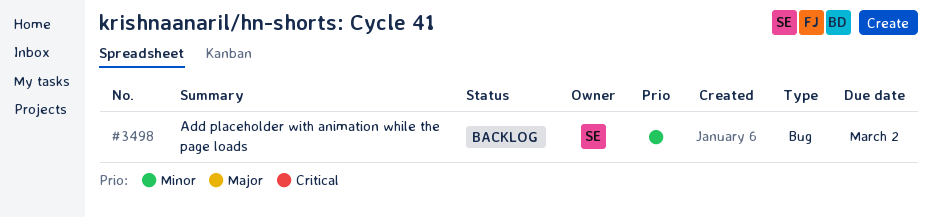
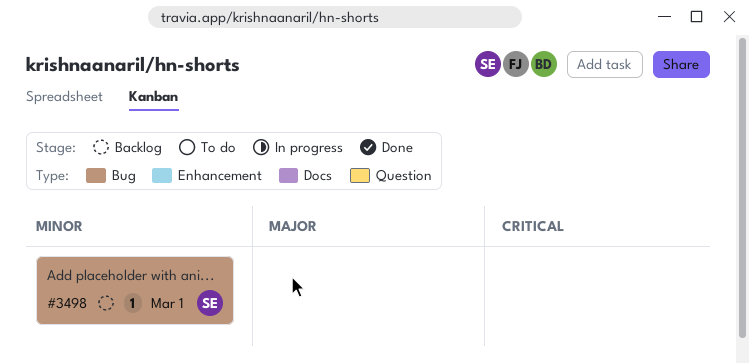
#3498, due: Mar 2 -> Mar 1

